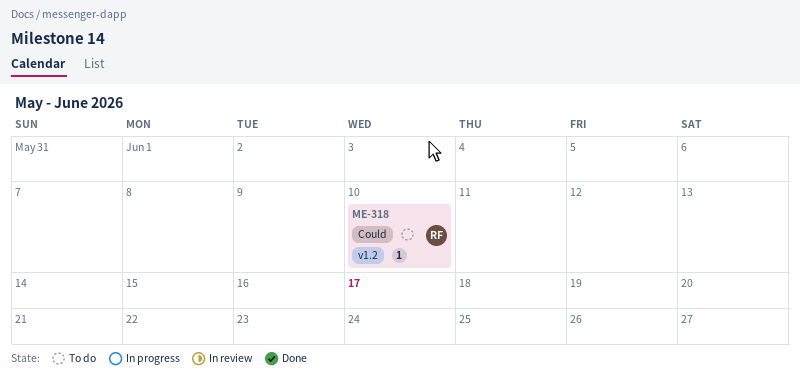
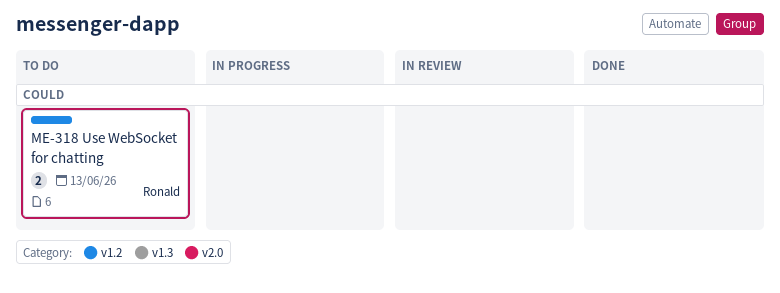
ME-318, estimate: 1 -> 2
ME-318, due: Jun 10 -> Jun 13

